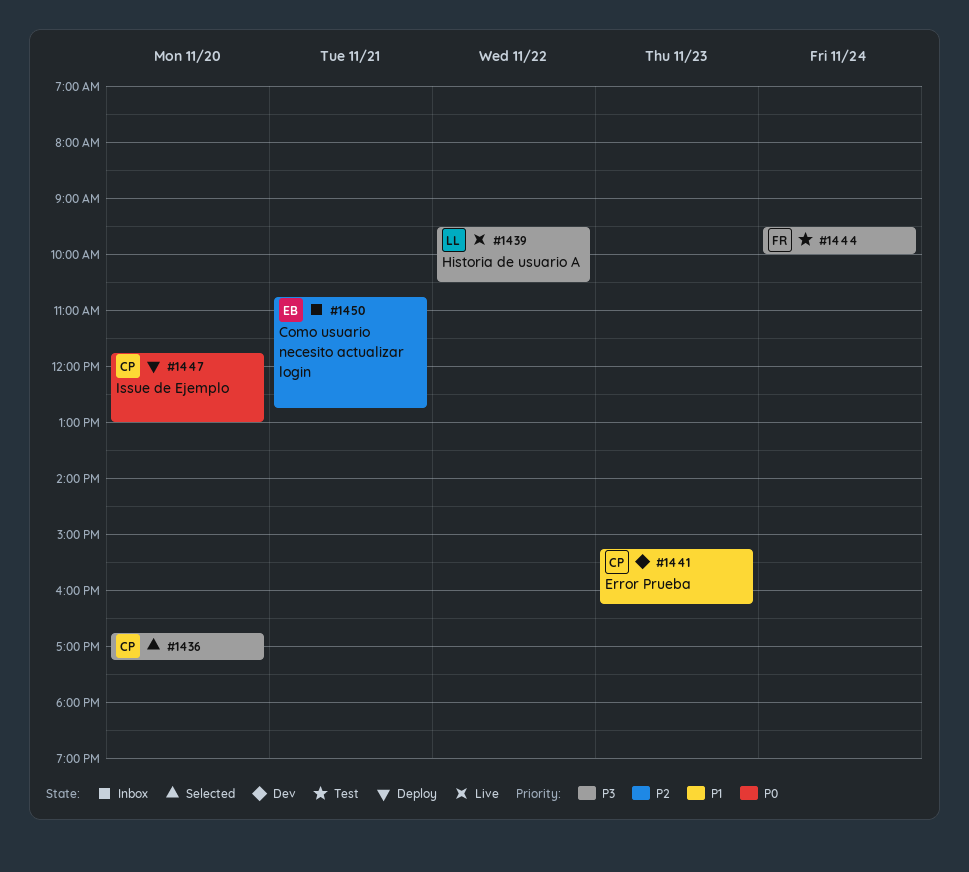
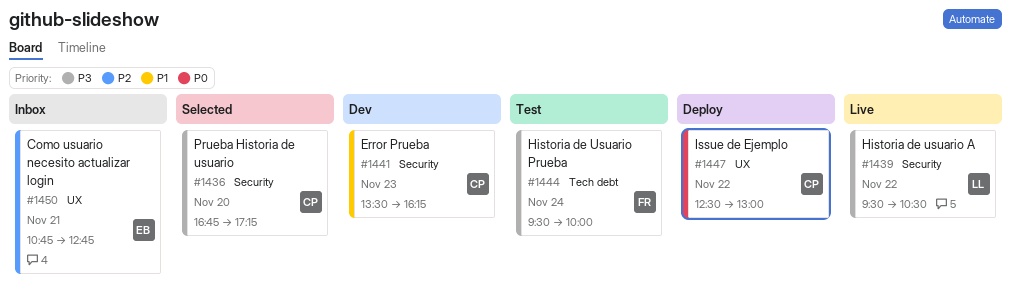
#1441, begins: 15:15 -> 13:30
#1447, day: Nov 20 -> Nov 22
#1447, begins: 11:45 -> 12:30

